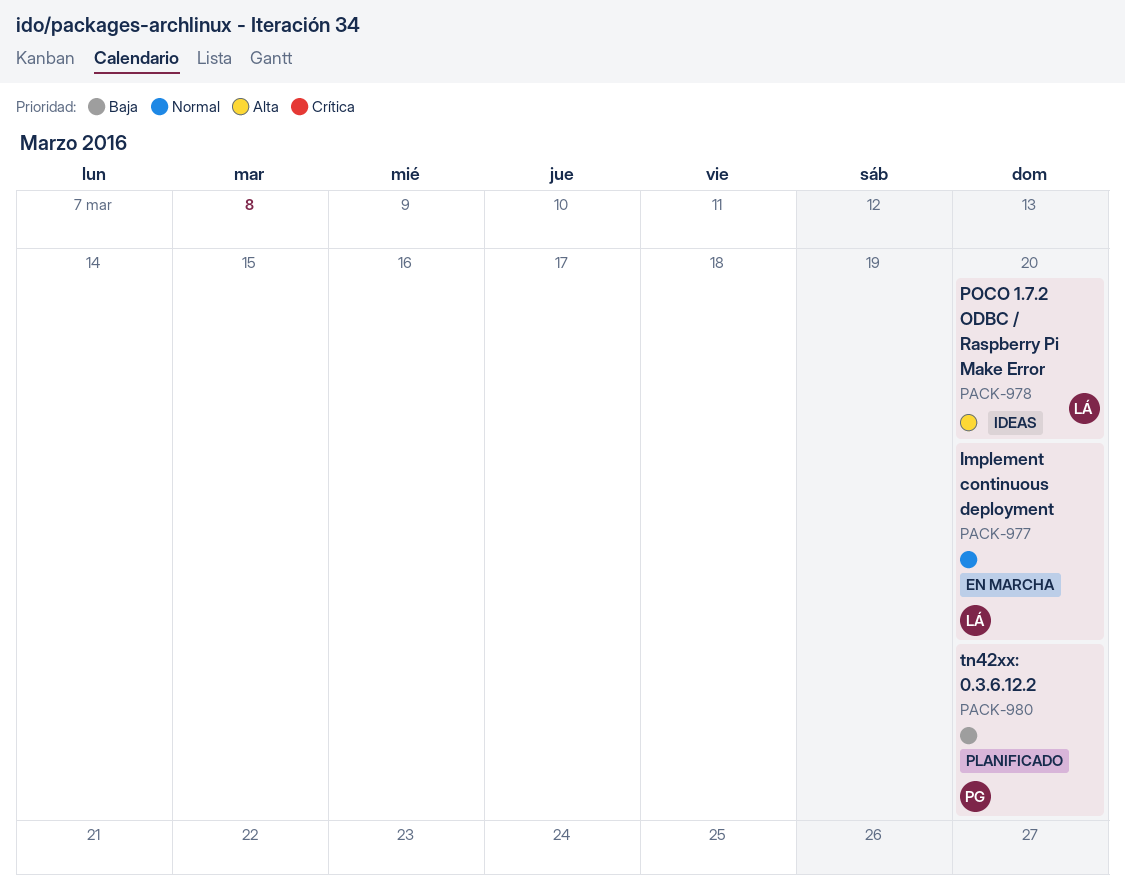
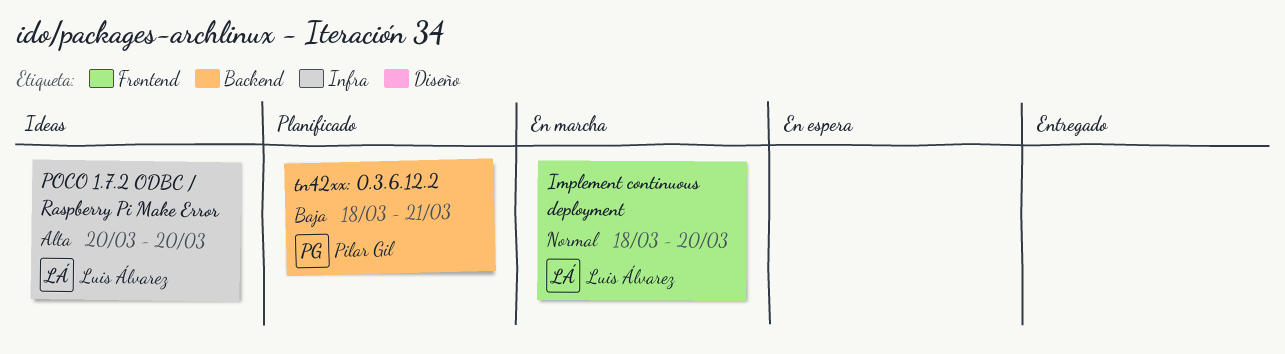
tn42xx: 0.3.6.12.2, due: Mar 20 -> Mar 21

